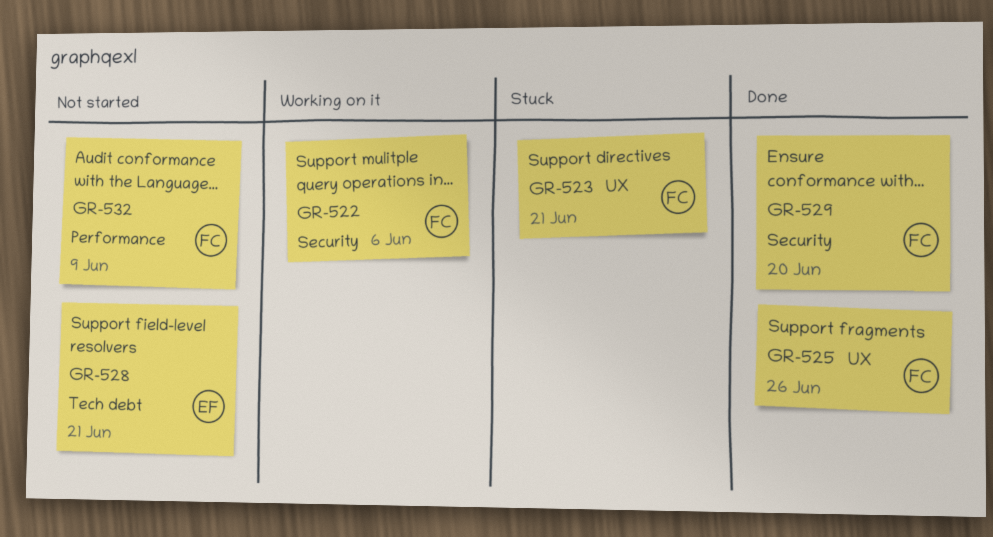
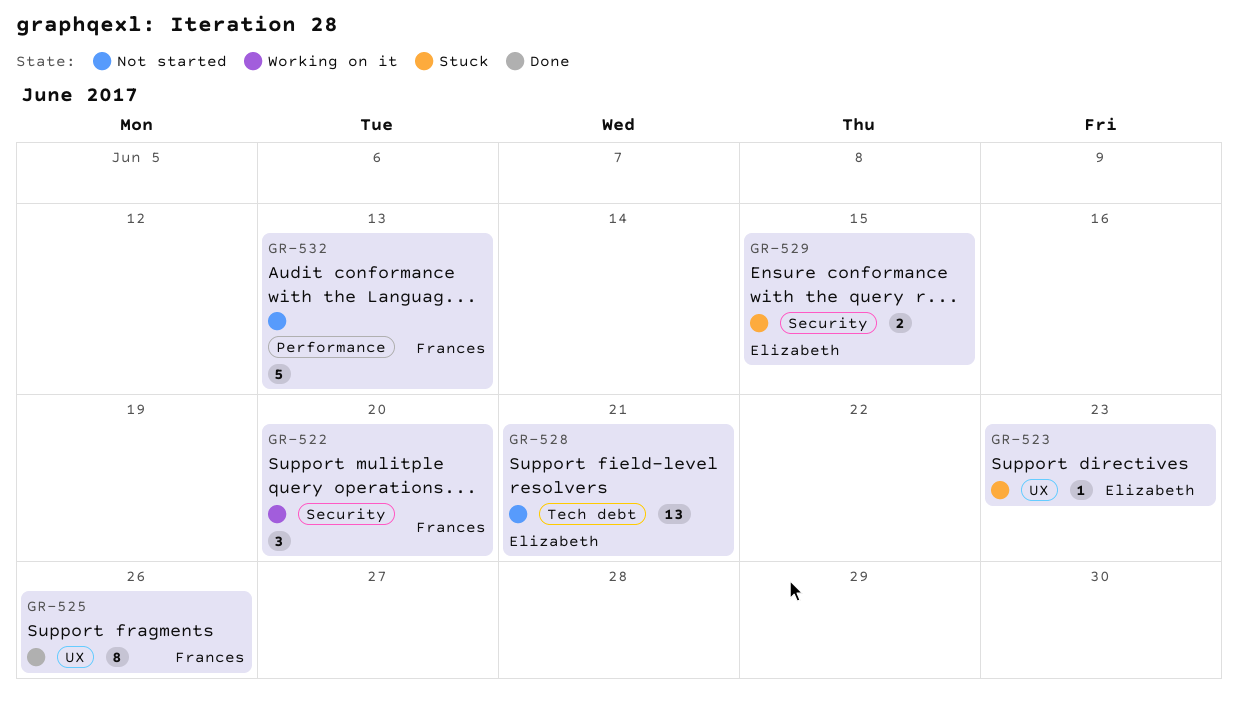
GR-522, due: Jun 6 -> Jun 20
GR-523, owner: Frances -> Elizabeth
GR-523, due: Jun 21 -> Jun 23
GR-529, status: Done -> Stuck
GR-529, owner: Frances -> Elizabeth
GR-529, due: Jun 20 -> Jun 15
GR-532, due: Jun 9 -> Jun 13

